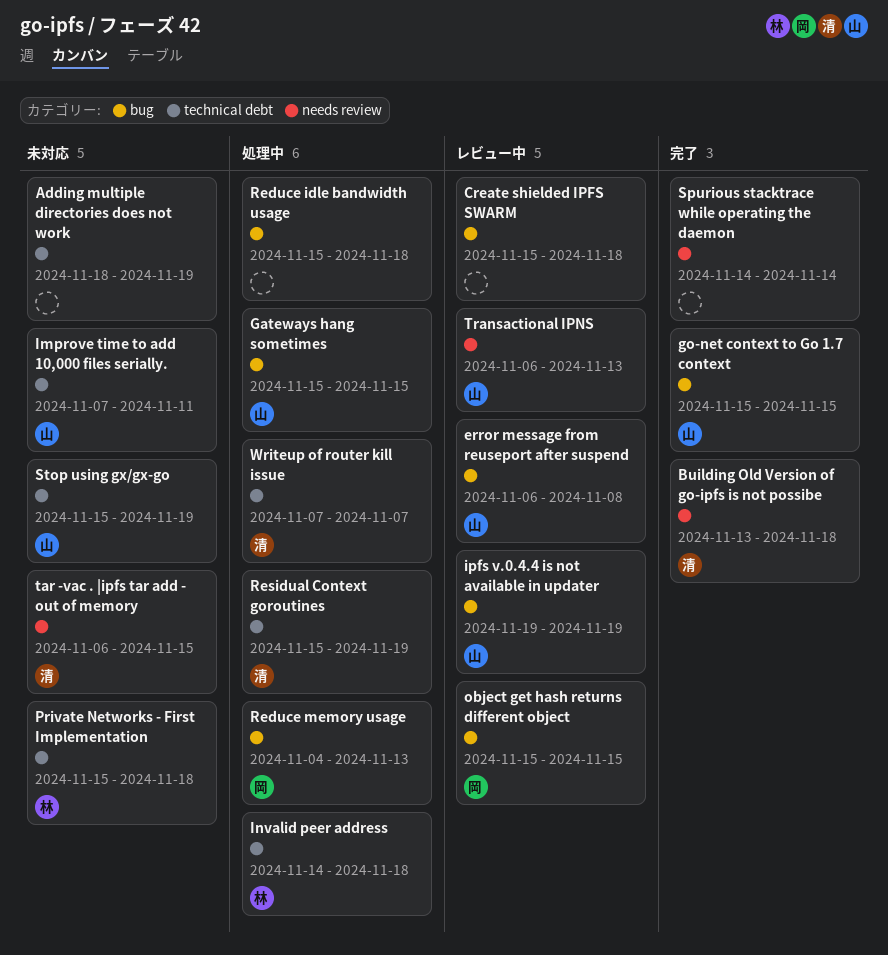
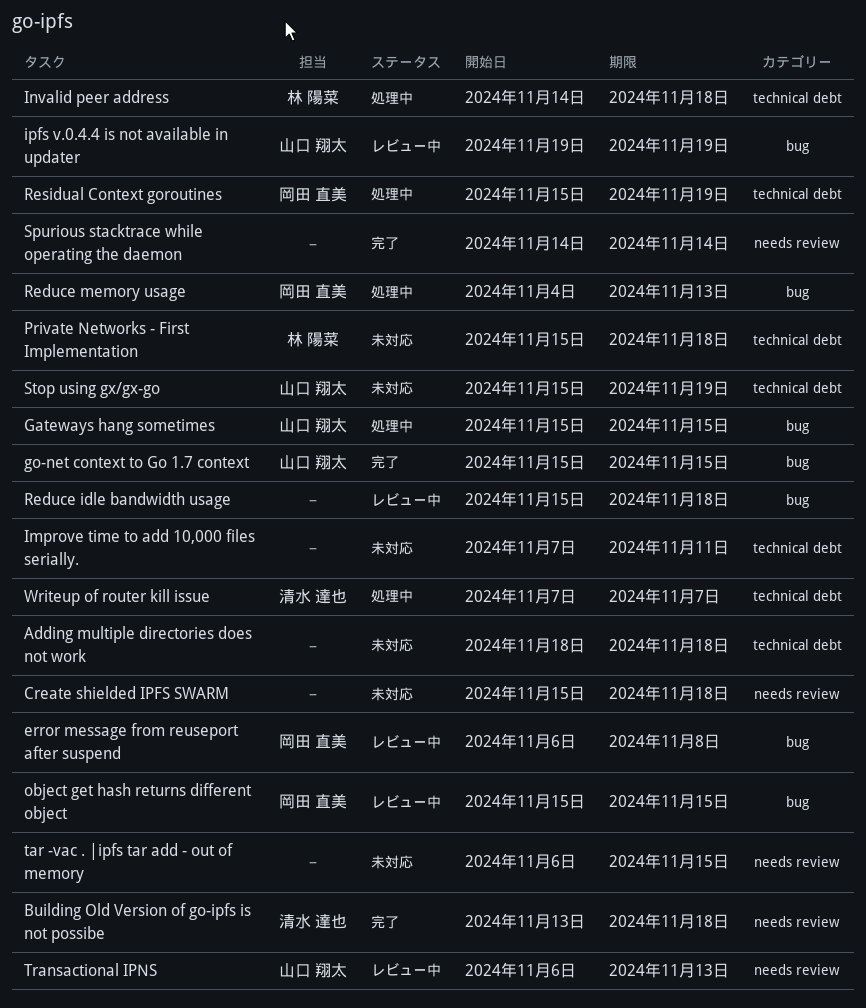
Adding multiple directories does not work, due: Nov 19 -> Nov 18
Create shielded IPFS SWARM, status: レビュー中 -> 未対応
Create shielded IPFS SWARM, label: bug -> needs review
error message from reuseport after suspend, owner: 山口 翔太 -> 岡田 直美
Improve time to add 10,000 files serially., owner: 山口 翔太 -> none
Reduce idle bandwidth usage, status: 処理中 -> レビュー中
Residual Context goroutines, owner: 清水 達也 -> 岡田 直美
tar -vac . |ipfs tar add - out of memory, owner: 清水 達也 -> none

